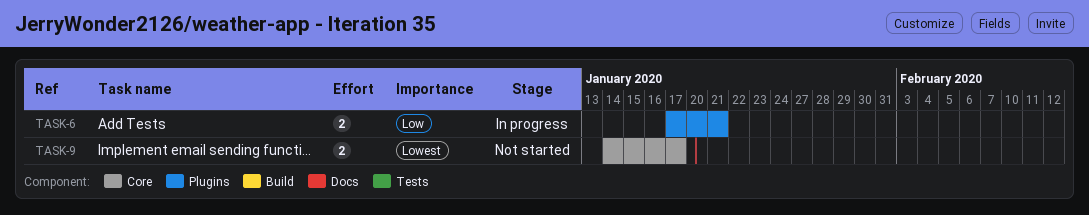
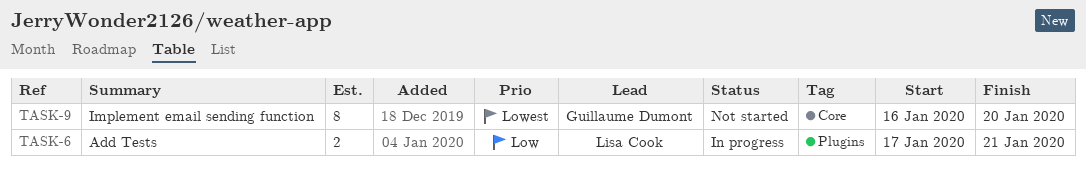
TASK-9, estimate: 2 -> 8
TASK-9, start: Jan 14 -> Jan 16
TASK-9, due: Jan 17 -> Jan 20

